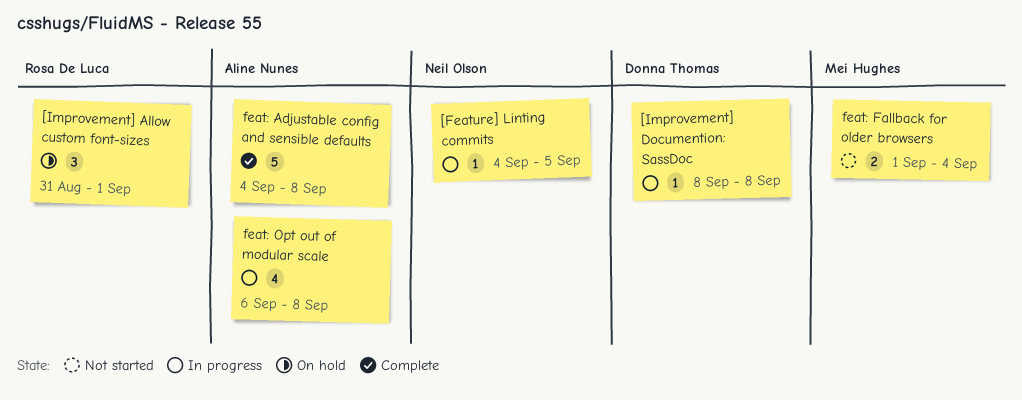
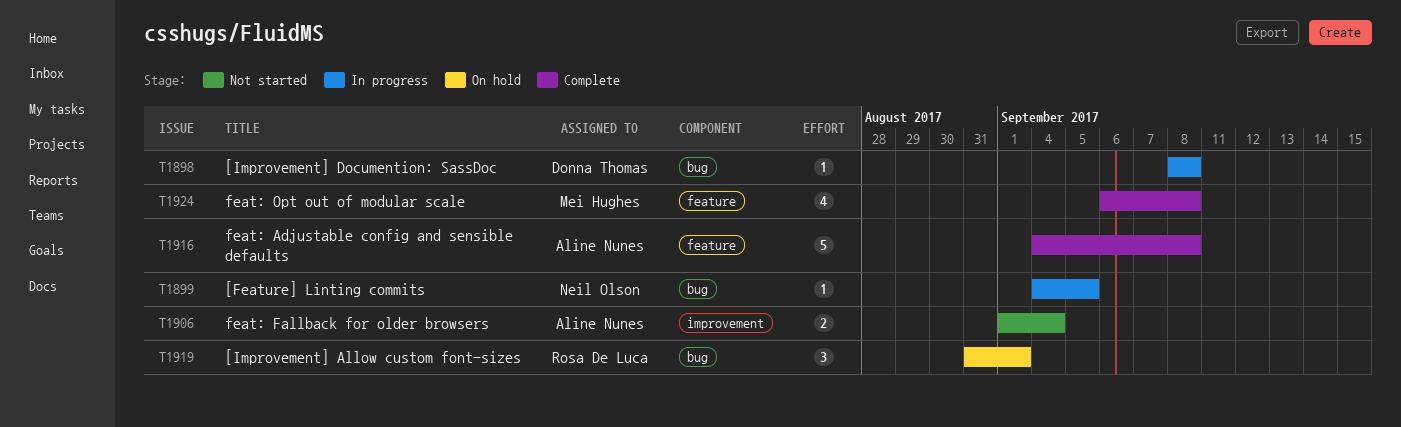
feat: Fallback for older browsers, owner: Mei Hughes -> Aline Nunes
feat: Opt out of modular scale, status: In progress -> Complete
feat: Opt out of modular scale, owner: Aline Nunes -> Mei Hughes

